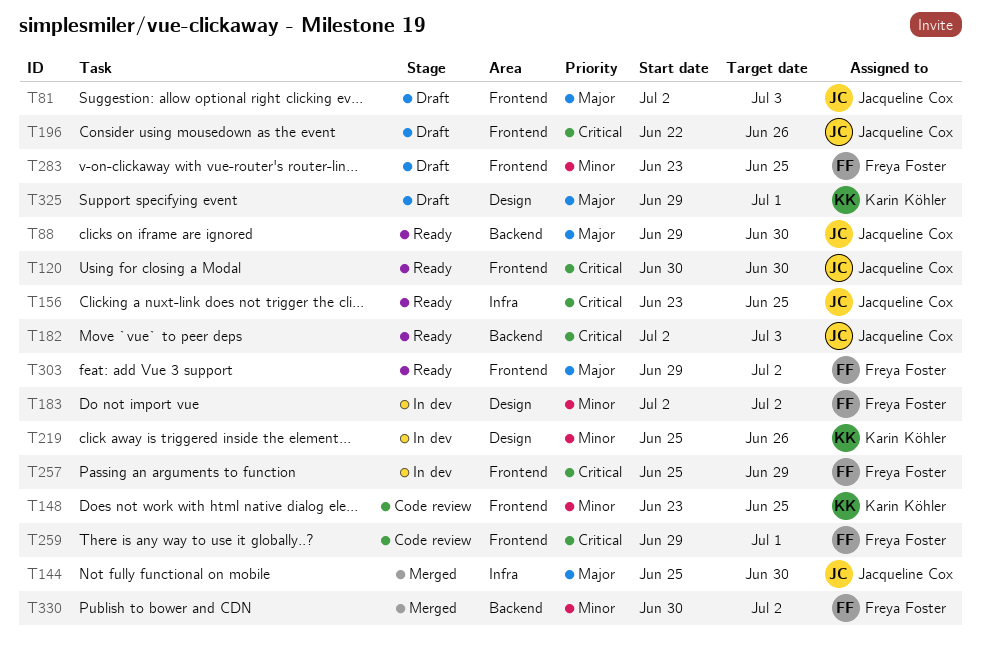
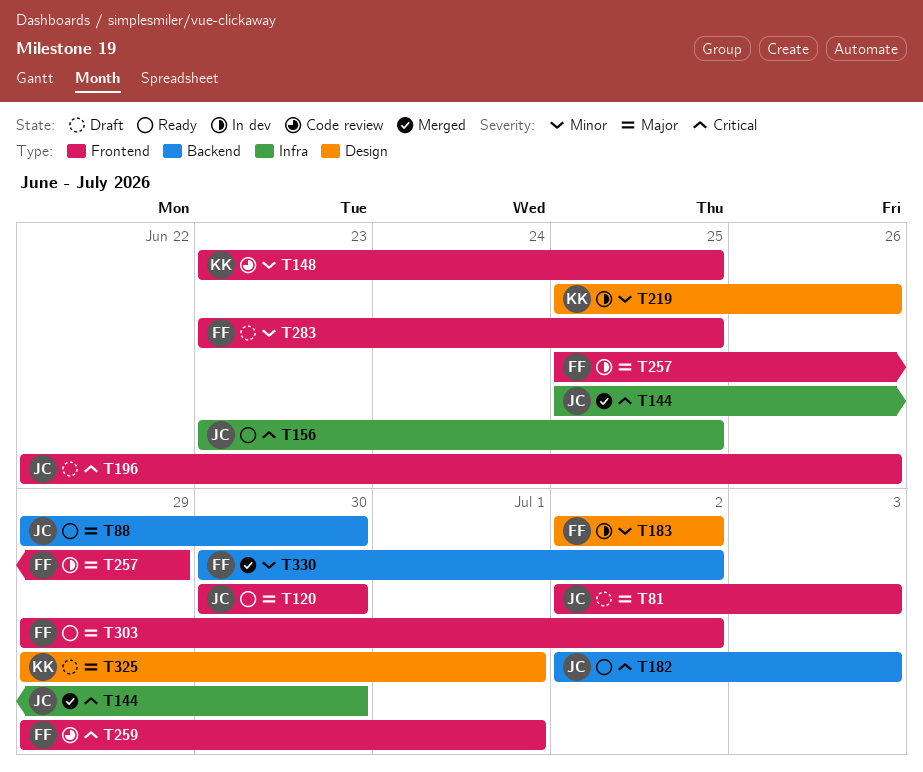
T120, priority: Critical -> Major
T144, priority: Major -> Critical
T257, priority: Critical -> Major

